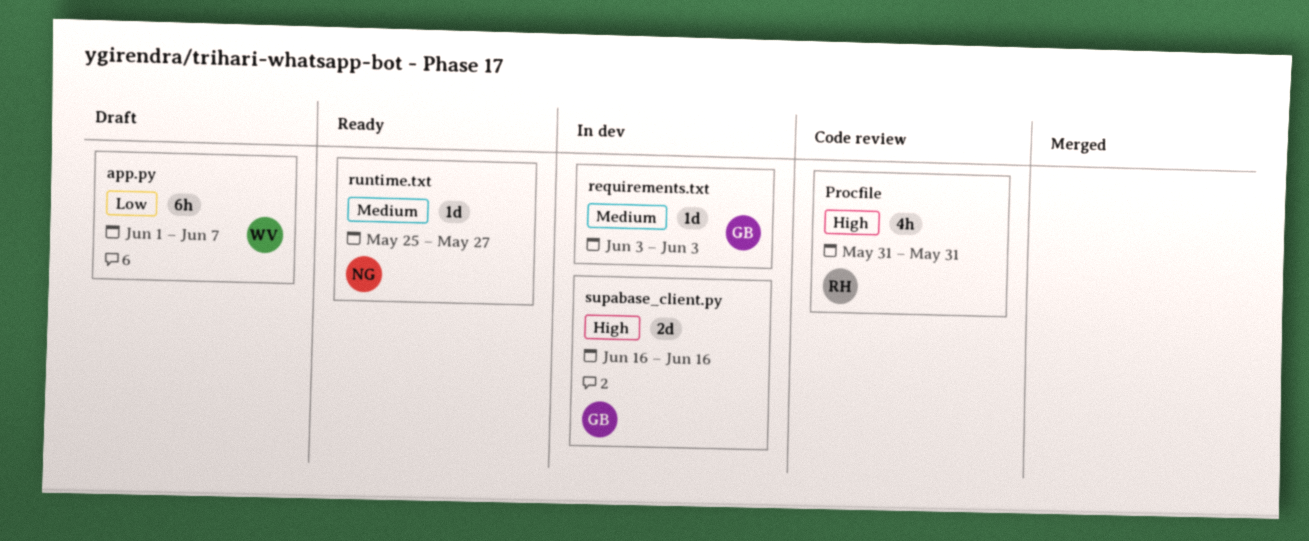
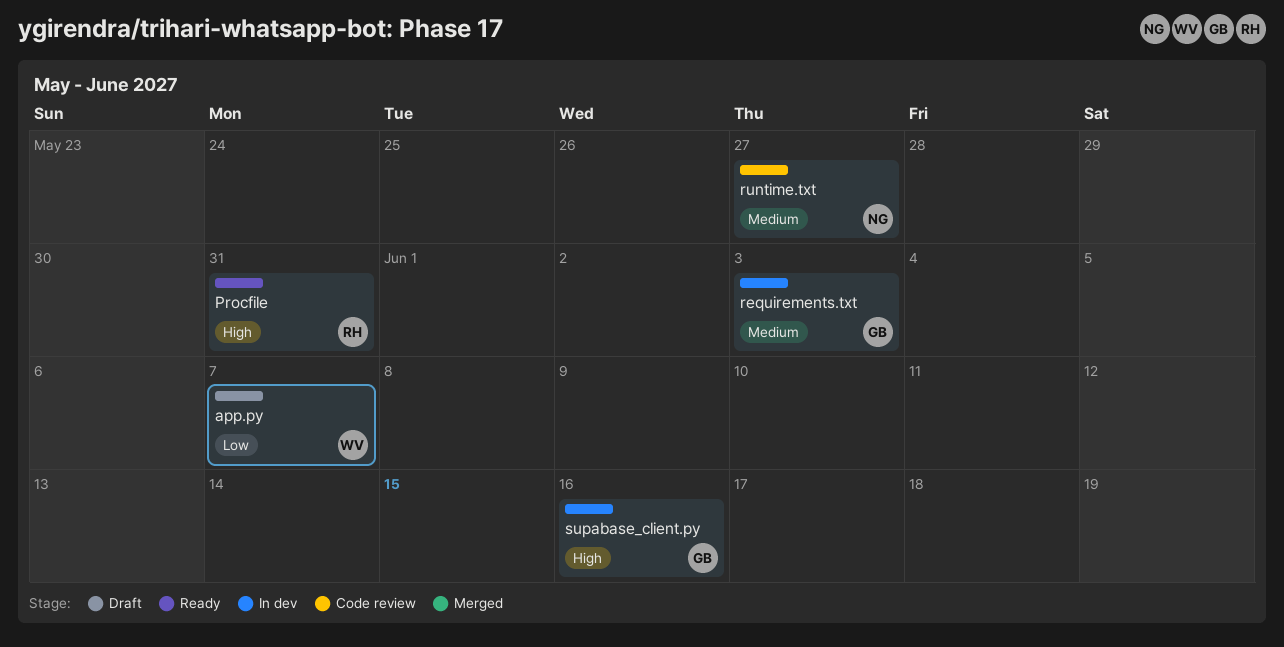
Procfile, status: Code review -> Ready
runtime.txt, status: Ready -> Code review

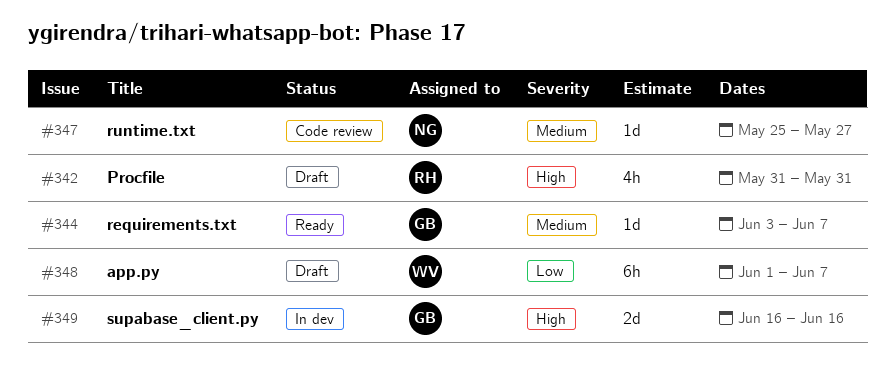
Procfile, status: Ready -> Draft
requirements.txt, status: In dev -> Ready
requirements.txt, due: Jun 3 -> Jun 7

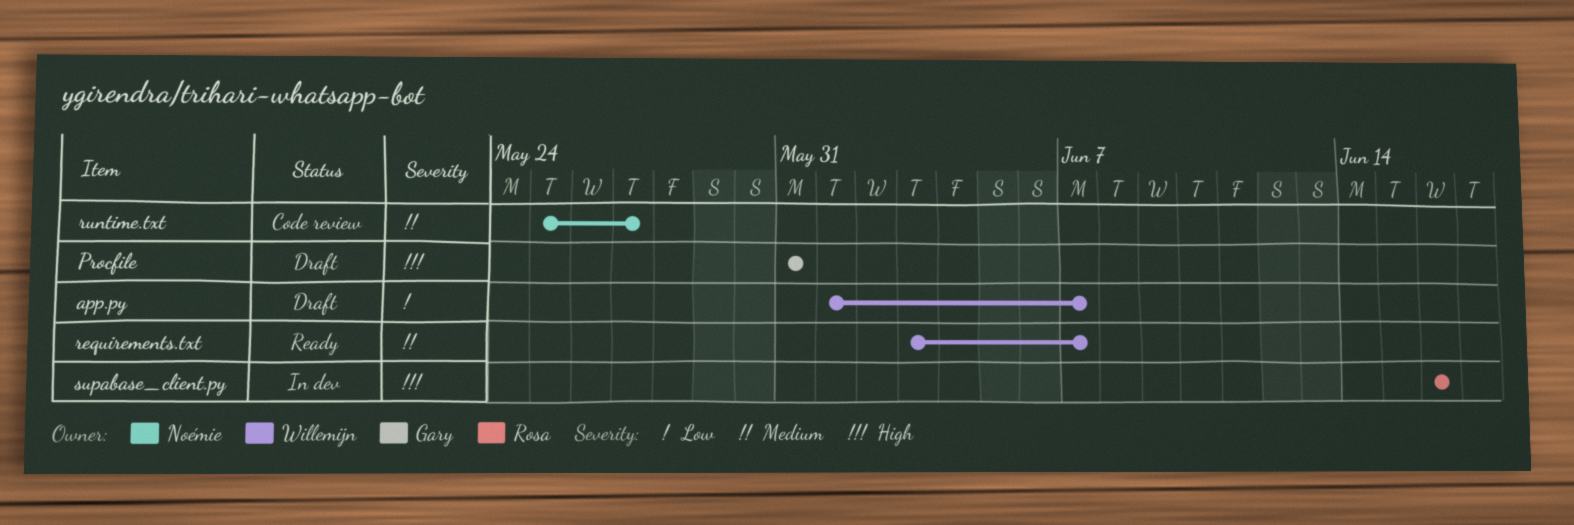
Procfile, owner: Rosa -> Gary
requirements.txt, owner: Gary -> Willemijn
supabase_client.py, owner: Gary -> Rosa

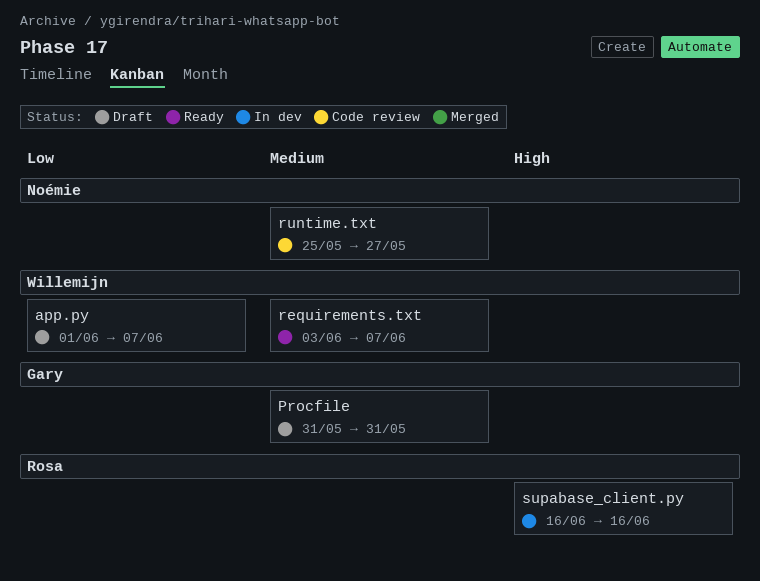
Procfile, priority: High -> Medium

